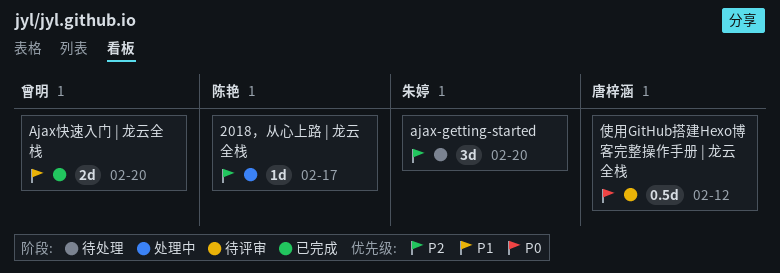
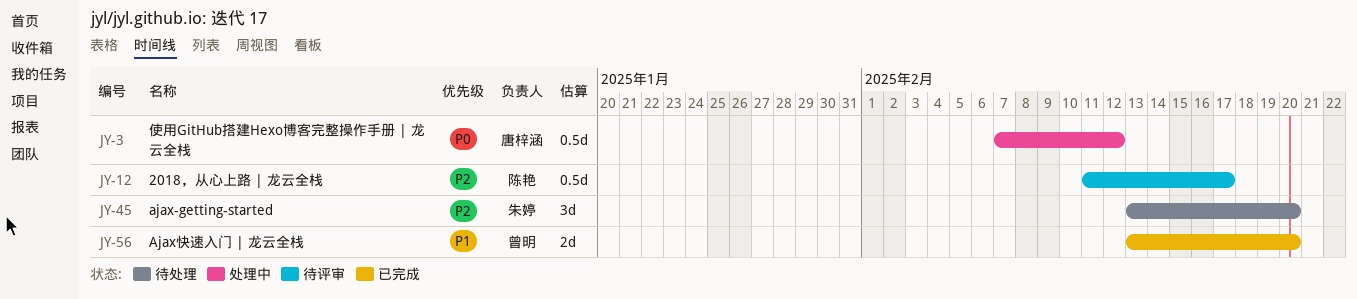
2018，从心上路 | 龙云全栈, status: 处理中 -> 待评审
2018，从心上路 | 龙云全栈, estimate: 1d -> 0.5d
使用GitHub搭建Hexo博客完整操作手册 | 龙云全栈, status: 待评审 -> 处理中

